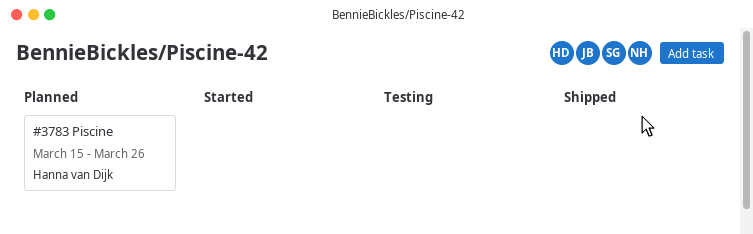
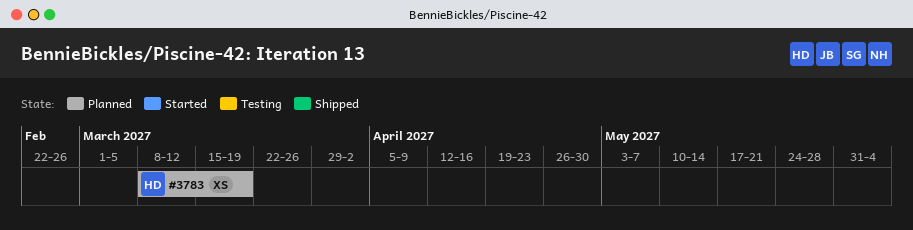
#3783, start: Mar 15 -> Mar 8
#3783, due: Mar 26 -> Mar 19

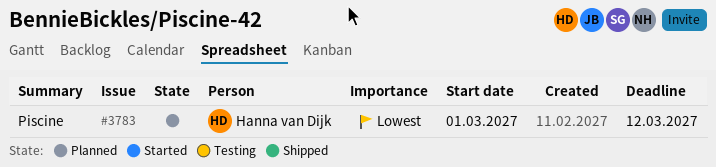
#3783, start: Mar 8 -> Mar 1
#3783, due: Mar 19 -> Mar 12

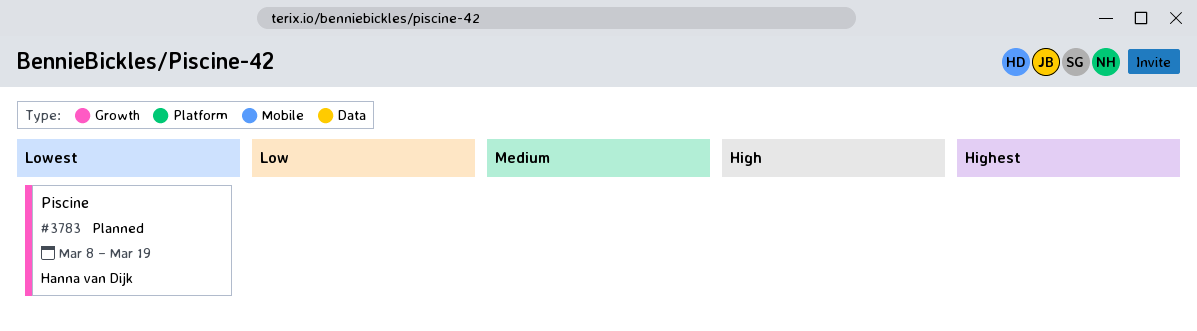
#3783, start: Mar 1 -> Mar 8
#3783, due: Mar 12 -> Mar 19

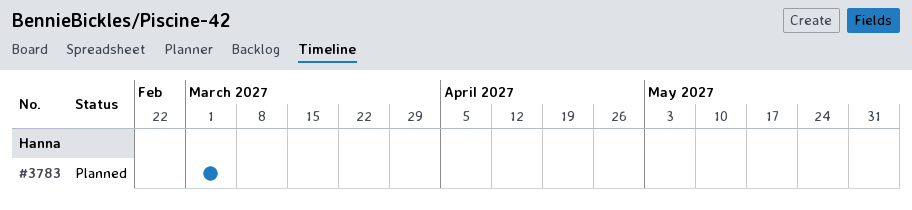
#3783, start: Mar 8 -> Mar 1
#3783, due: Mar 19 -> Mar 5

